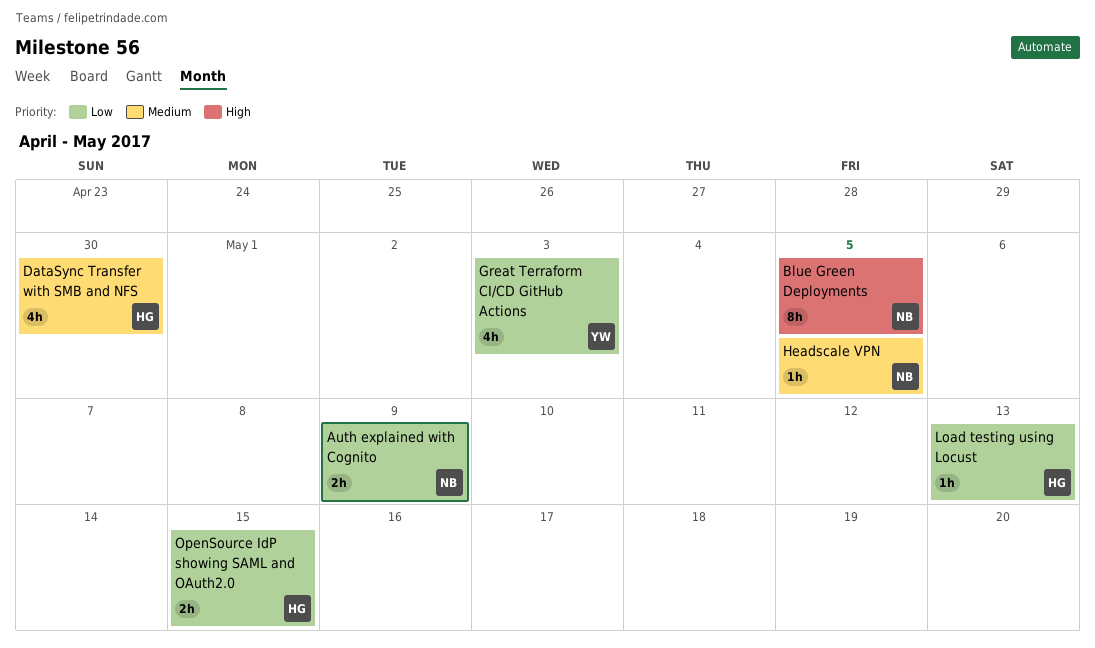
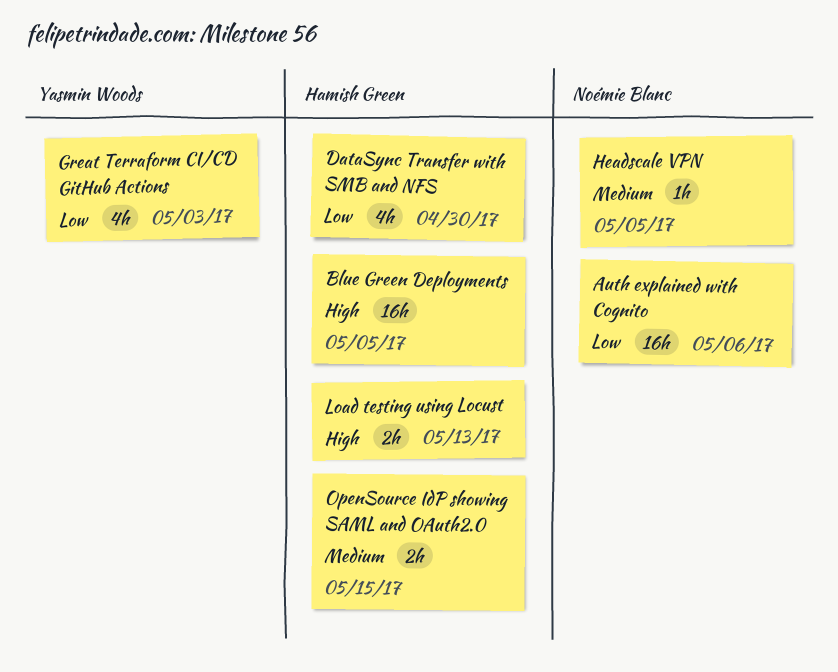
Auth explained with Cognito, estimate: 2h -> 16h
Auth explained with Cognito, due: May 9 -> May 6
Blue Green Deployments, owner: Noémie Blanc -> Hamish Green
Blue Green Deployments, estimate: 8h -> 16h
DataSync Transfer with SMB and NFS, priority: Medium -> Low
Load testing using Locust, priority: Low -> High
Load testing using Locust, estimate: 1h -> 2h
OpenSource IdP showing SAML and OAuth2.0, priority: Low -> Medium

